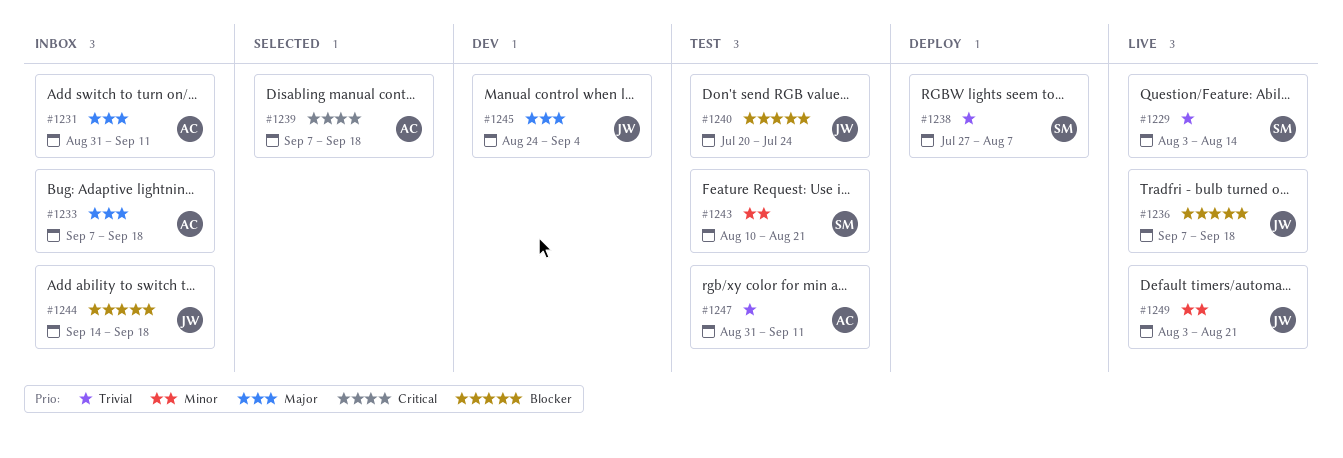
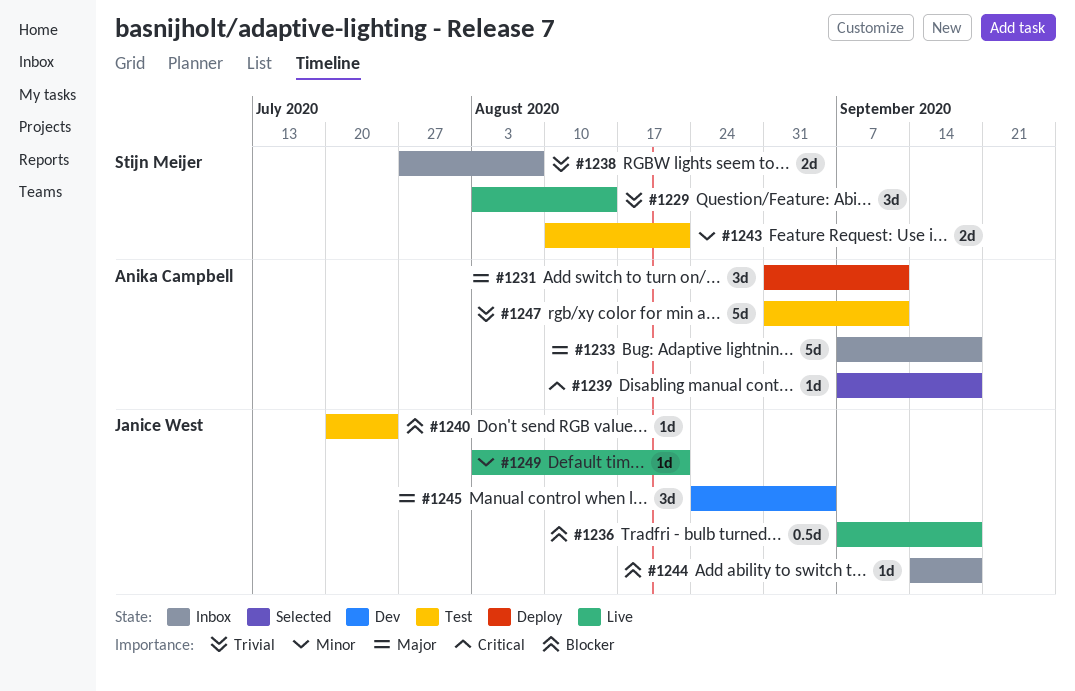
#1231, status: Inbox -> Deploy
#1238, status: Deploy -> Inbox

